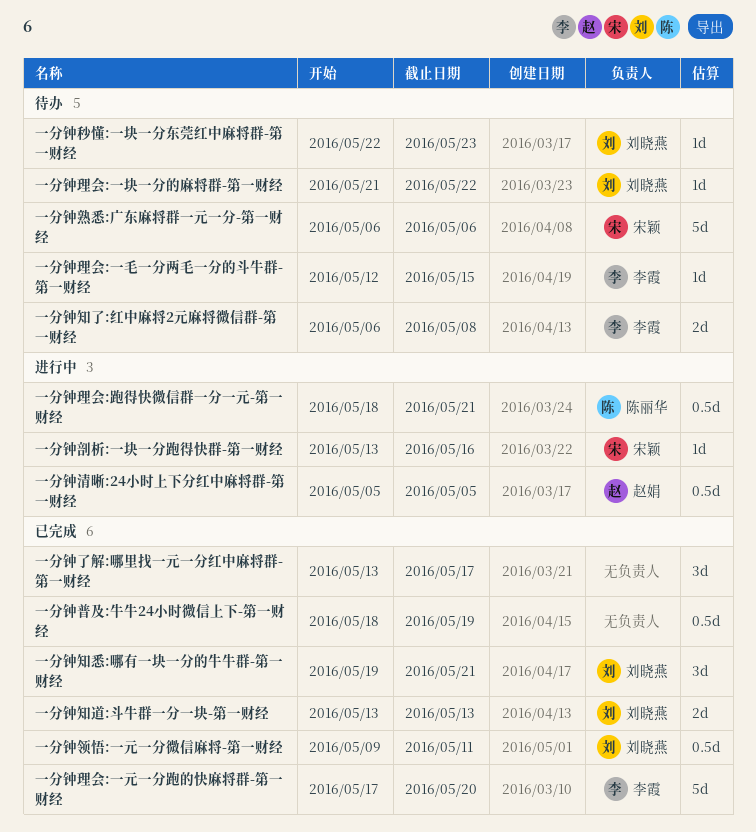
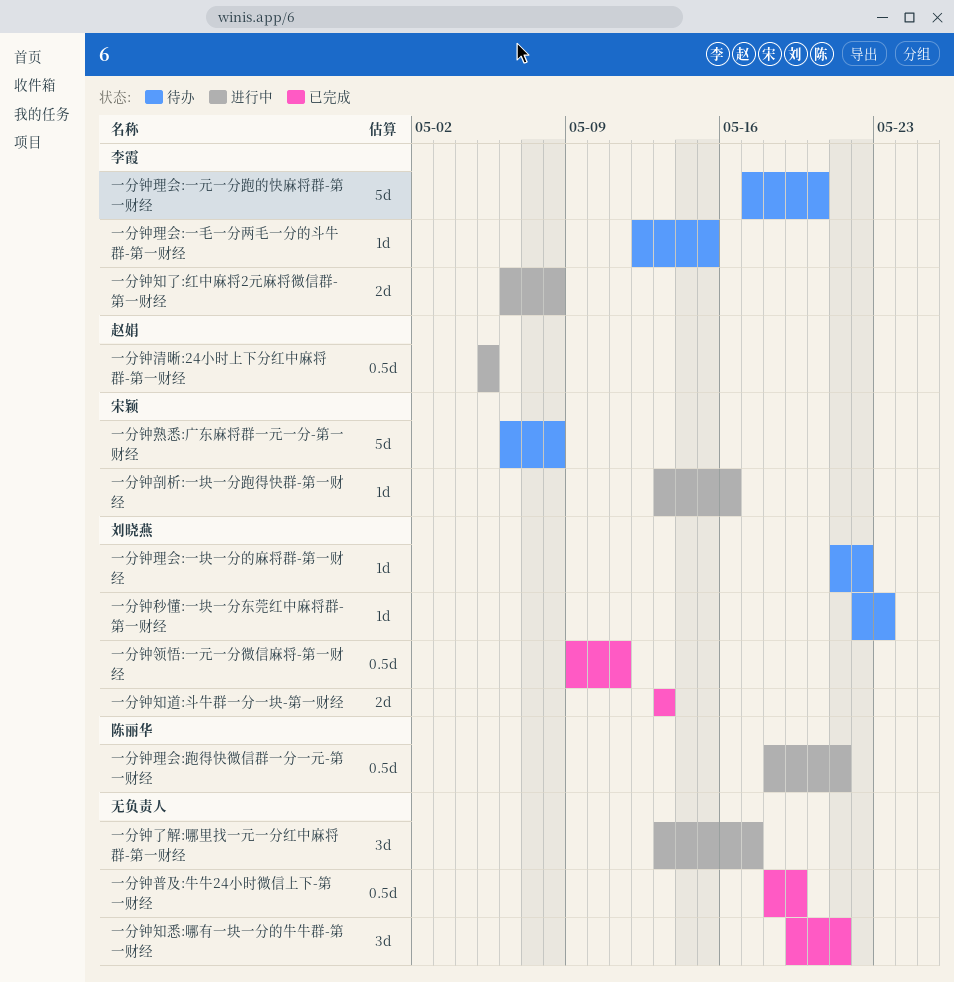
一分钟了解:哪里找一元一分红中麻将群-第一财经, status: 已完成 -> 进行中
一分钟熟悉:广东麻将群一元一分-第一财经, due: May 6 -> May 8
一分钟理会:一元一分跑的快麻将群-第一财经, status: 已完成 -> 待办
一分钟知了:红中麻将2元麻将微信群-第一财经, status: 待办 -> 进行中
一分钟知悉:哪有一块一分的牛牛群-第一财经, owner: 刘晓燕 -> none

